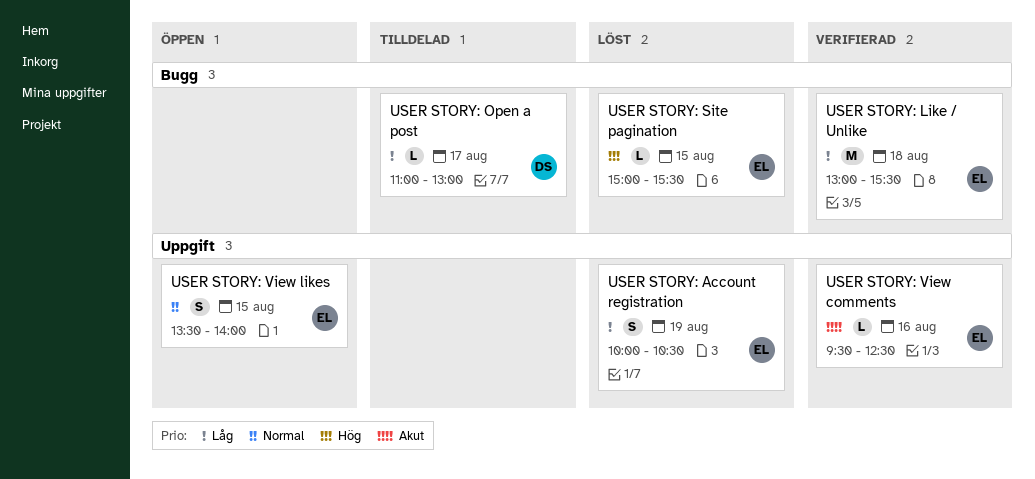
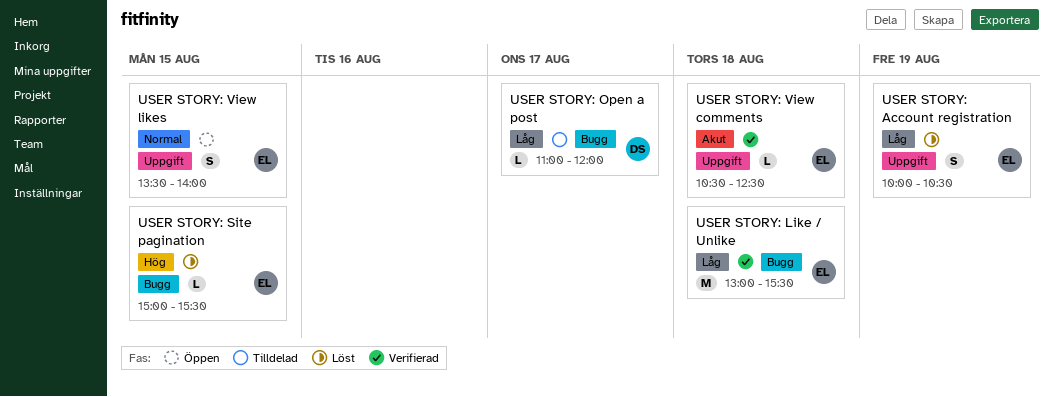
USER STORY: Open a post, ends: 13:00 -> 12:00
USER STORY: View comments, day: Aug 16 -> Aug 18
USER STORY: View comments, begins: 09:30 -> 10:30

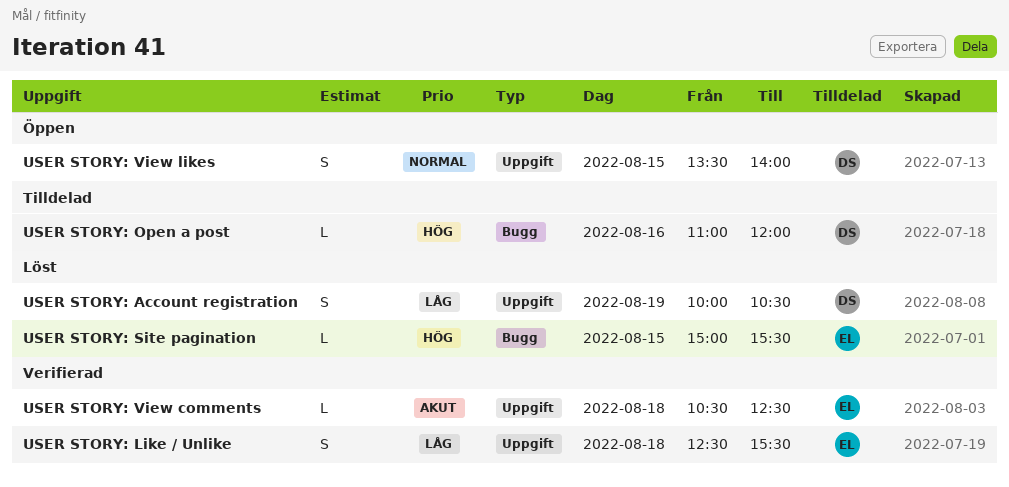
USER STORY: Account registration, owner: EL -> DS
USER STORY: Like / Unlike, label: Bugg -> Uppgift
USER STORY: Like / Unlike, estimate: M -> S
USER STORY: Like / Unlike, begins: 13:00 -> 12:30
USER STORY: Open a post, priority: Låg -> Hög
USER STORY: Open a post, day: Aug 17 -> Aug 16
USER STORY: View likes, owner: EL -> DS

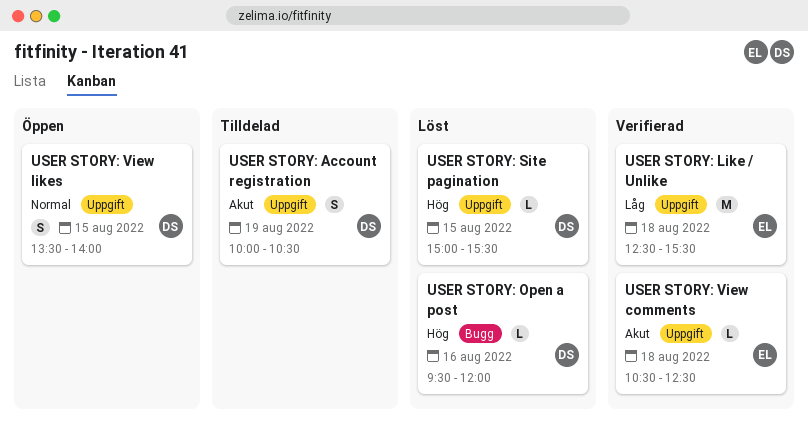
USER STORY: Account registration, status: Löst -> Tilldelad
USER STORY: Account registration, priority: Låg -> Akut
USER STORY: Like / Unlike, estimate: S -> M
USER STORY: Open a post, status: Tilldelad -> Löst
USER STORY: Open a post, begins: 11:00 -> 09:30
USER STORY: Site pagination, owner: EL -> DS
USER STORY: Site pagination, label: Bugg -> Uppgift

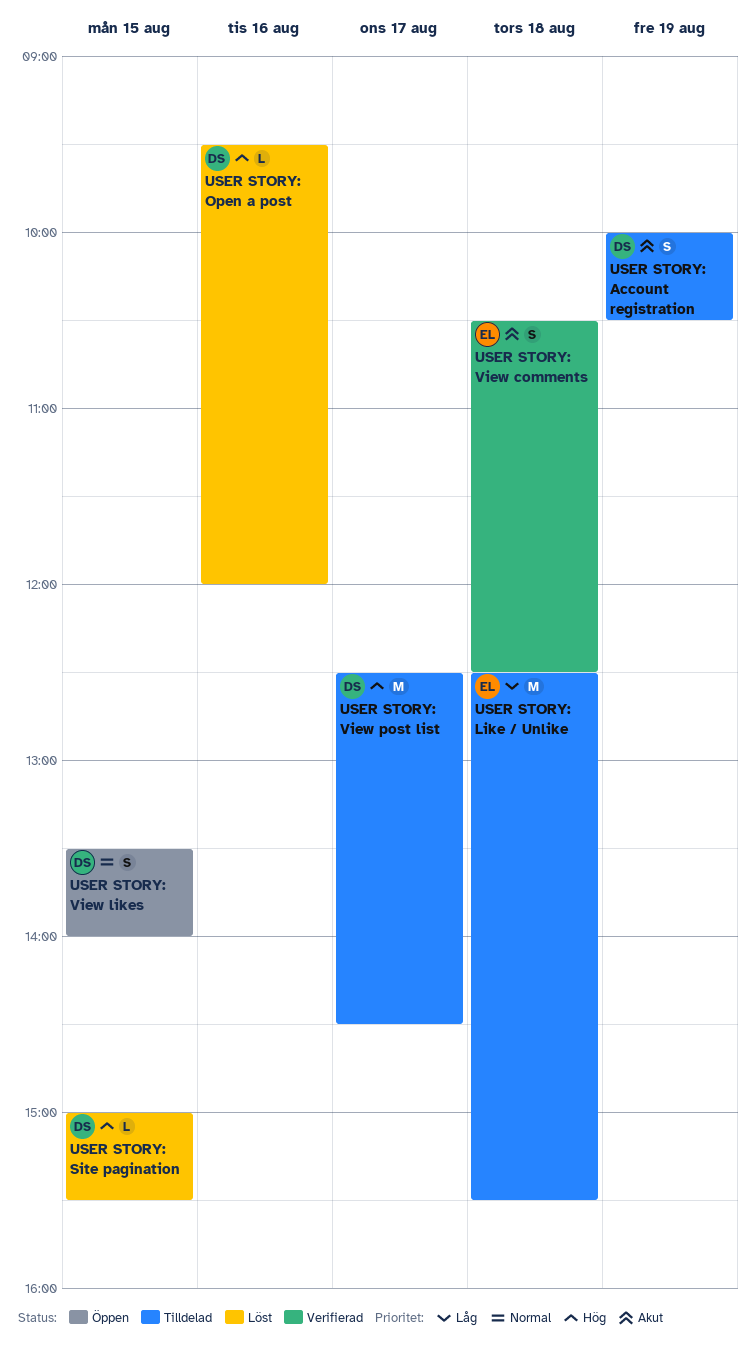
USER STORY: Like / Unlike, status: Verifierad -> Tilldelad
USER STORY: View comments, estimate: L -> S
USER STORY: View post list: none -> present

